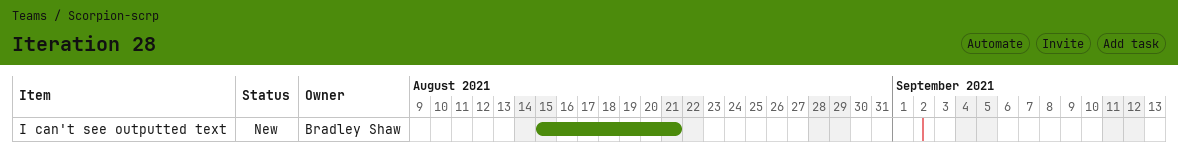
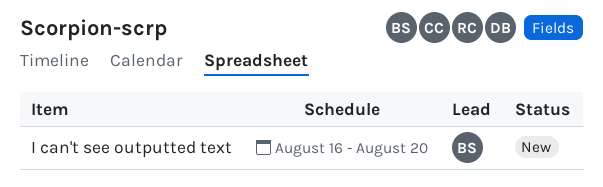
I can't see outputted text, start: Aug 15 -> Aug 16
I can't see outputted text, due: Aug 21 -> Aug 20

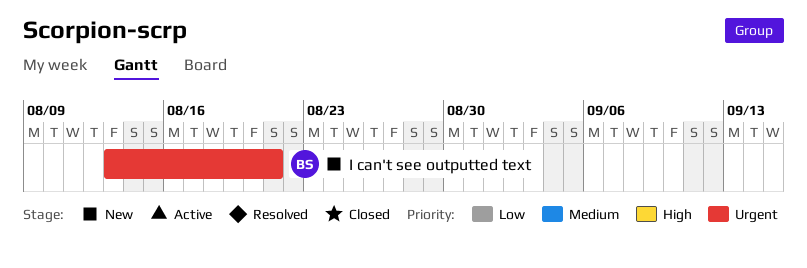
I can't see outputted text, start: Aug 16 -> Aug 13
I can't see outputted text, due: Aug 20 -> Aug 21

